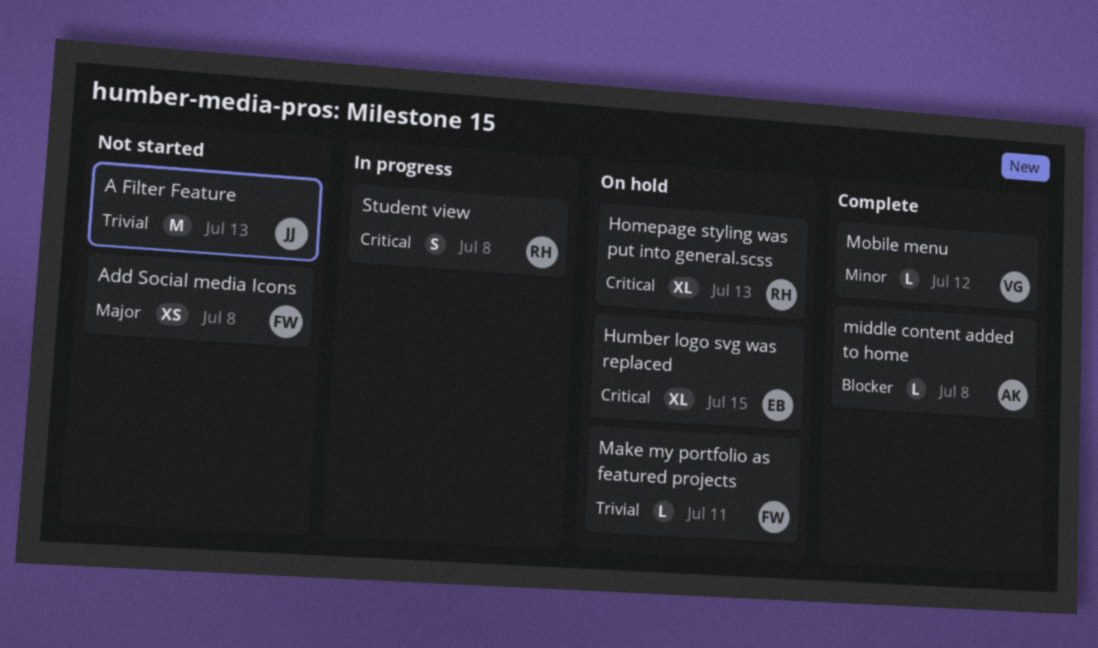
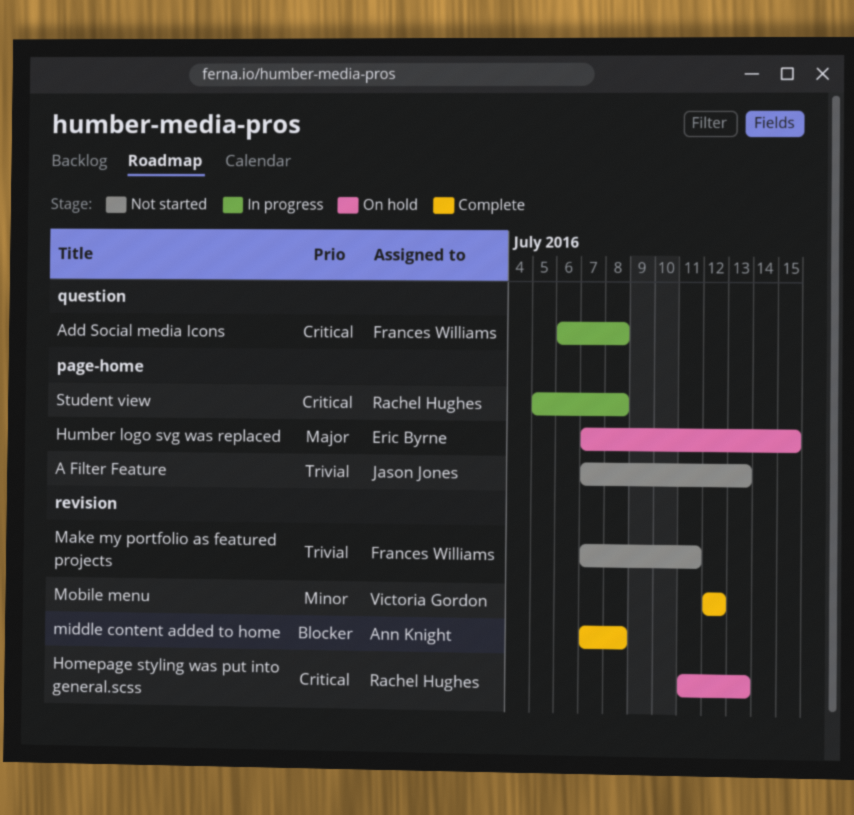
Add Social media Icons, status: Not started -> In progress
Add Social media Icons, priority: Major -> Critical
Humber logo svg was replaced, priority: Critical -> Major
Make my portfolio as featured projects, status: On hold -> Not started

